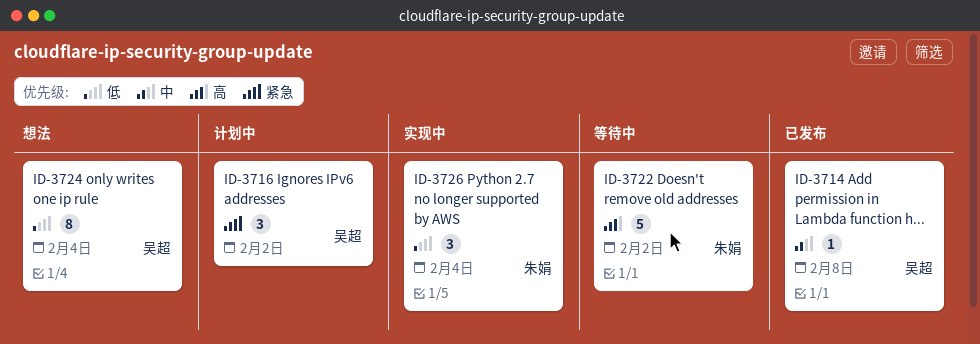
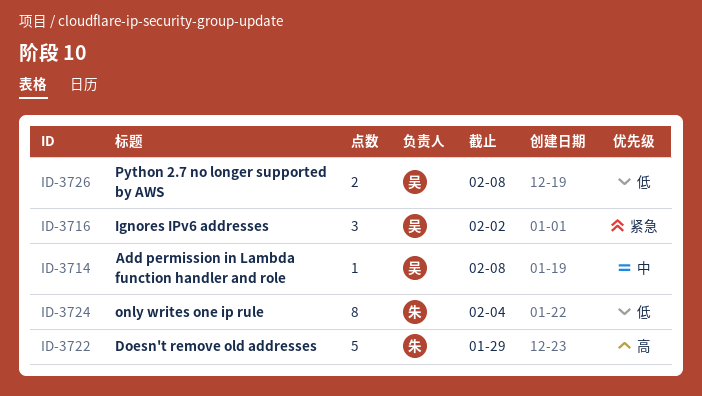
ID-3722, due: Feb 2 -> Jan 29
ID-3724, owner: 吴超 -> 朱娟
ID-3726, owner: 朱娟 -> 吴超
ID-3726, estimate: 3 -> 2
ID-3726, due: Feb 4 -> Feb 8

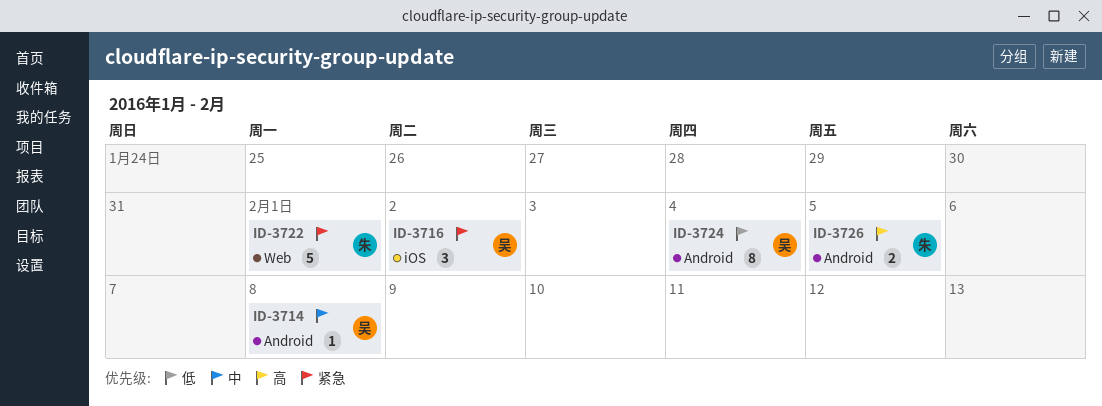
ID-3722, priority: 高 -> 紧急
ID-3722, due: Jan 29 -> Feb 1
ID-3724, owner: 朱 -> 吴
ID-3726, owner: 吴 -> 朱
ID-3726, priority: 低 -> 高
ID-3726, due: Feb 8 -> Feb 5

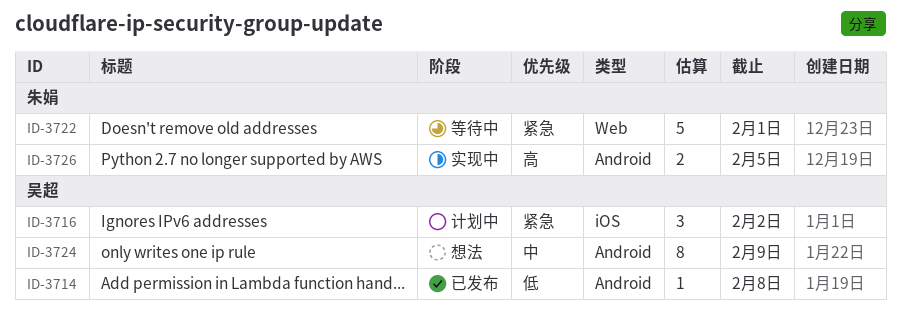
ID-3714, priority: 中 -> 低
ID-3724, priority: 低 -> 中
ID-3724, due: Feb 4 -> Feb 9

